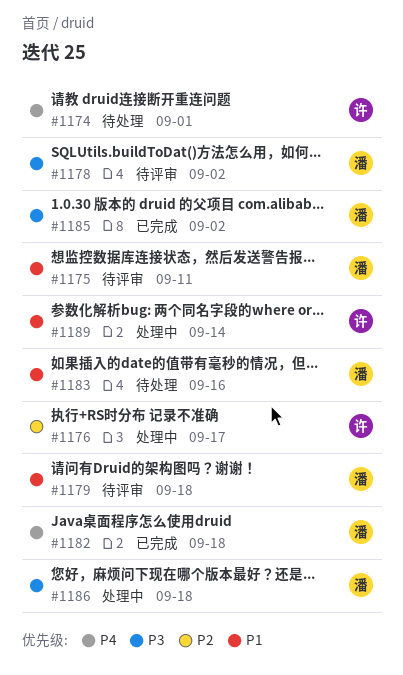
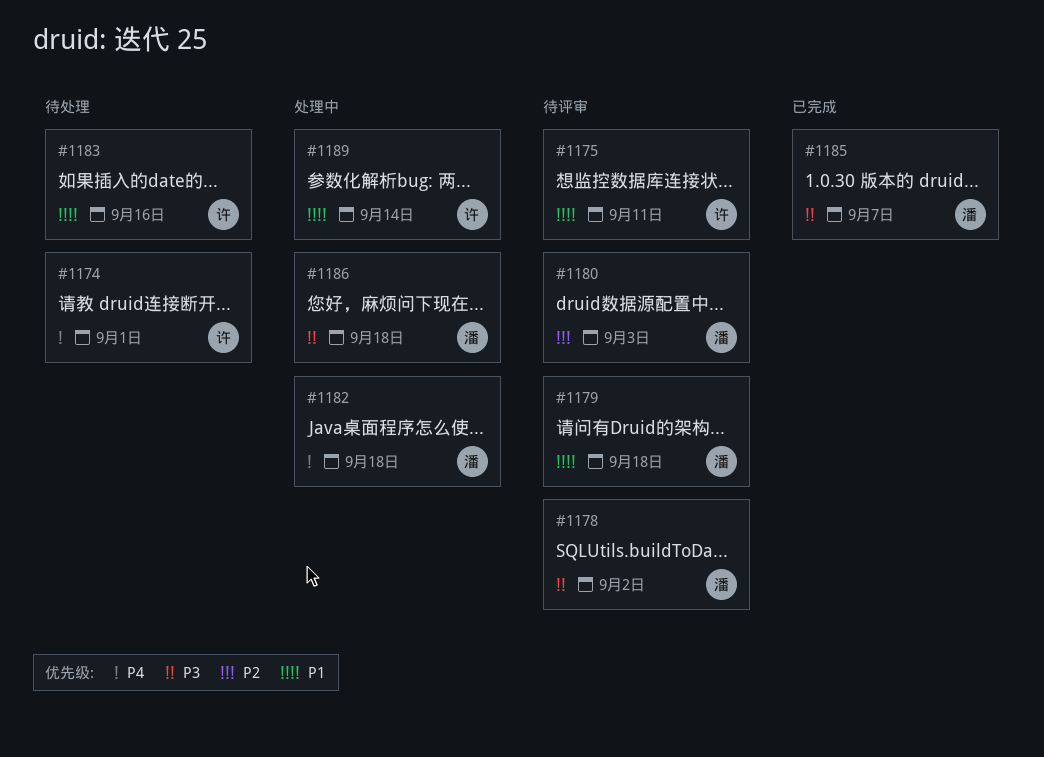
#1175, owner: 潘 -> 许
#1176: present -> none
#1180: none -> present
#1182, status: 已完成 -> 处理中
#1183, owner: 潘 -> 许
#1185, due: Sep 2 -> Sep 7

